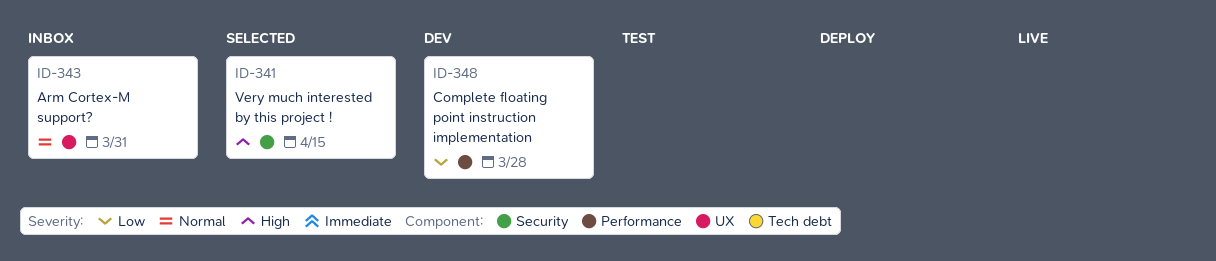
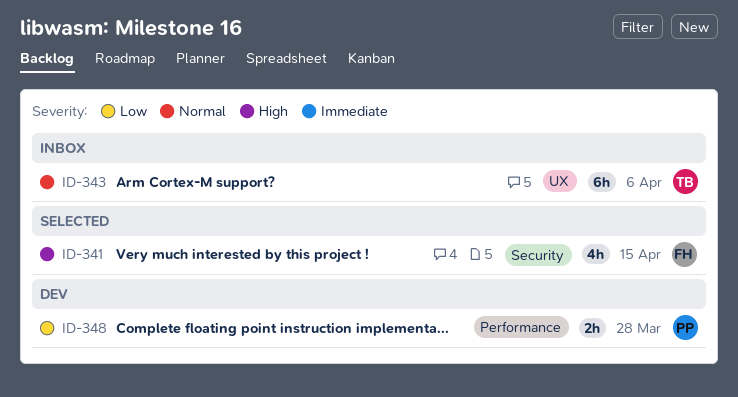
ID-343, due: Mar 31 -> Apr 6

